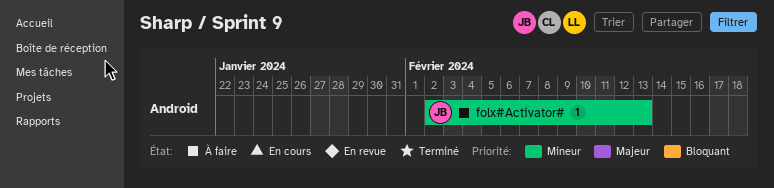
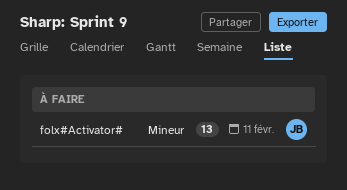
folx#Activator#, estimate: 1 -> 13
folx#Activator#, due: Feb 13 -> Feb 11

